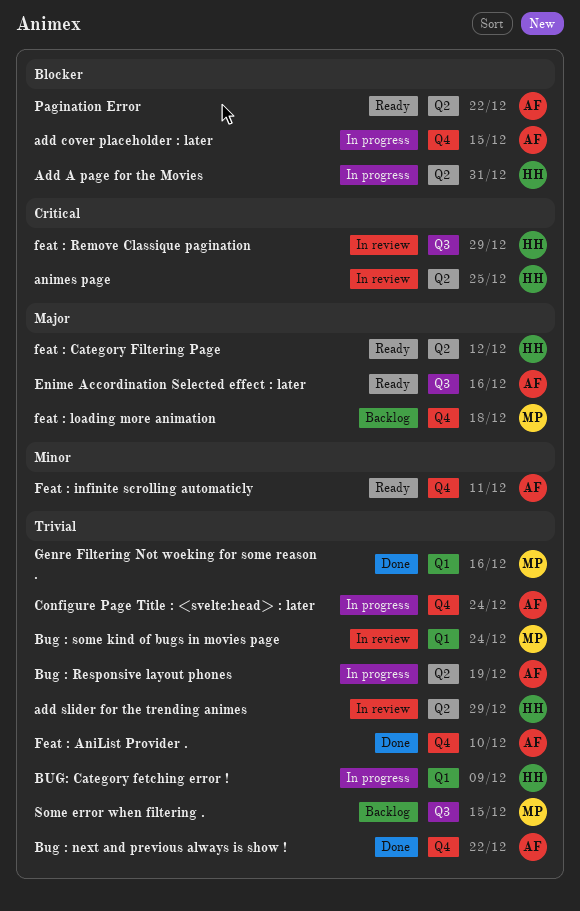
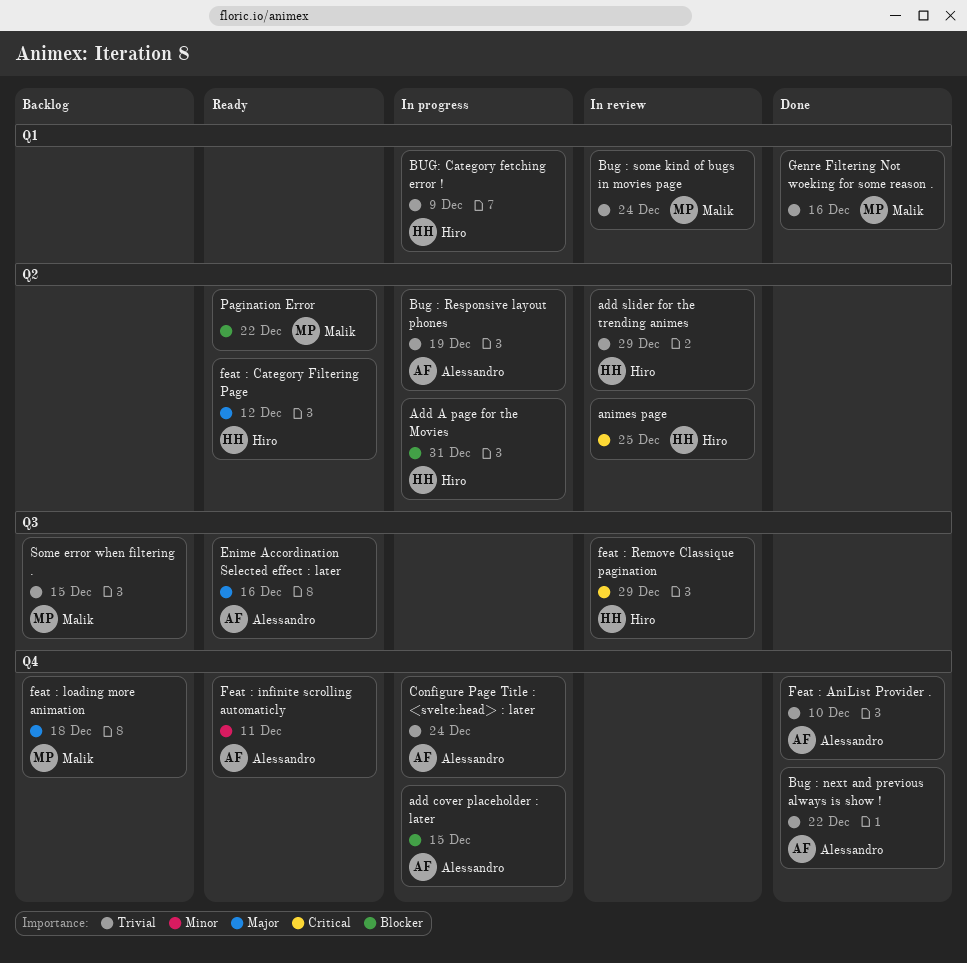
Pagination Error, owner: Alessandro -> Malik

